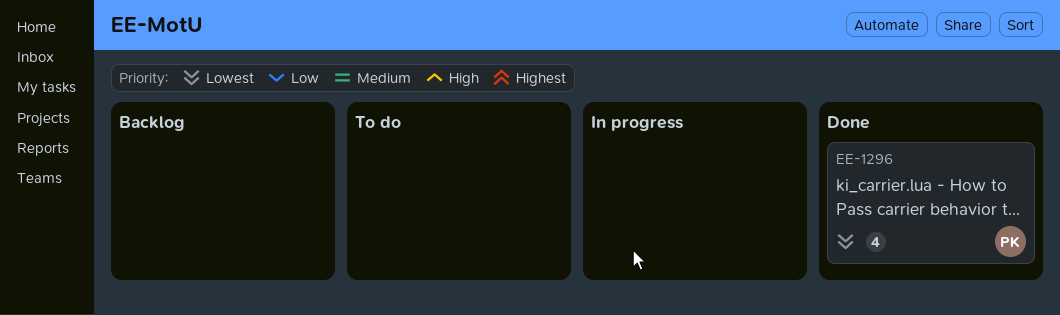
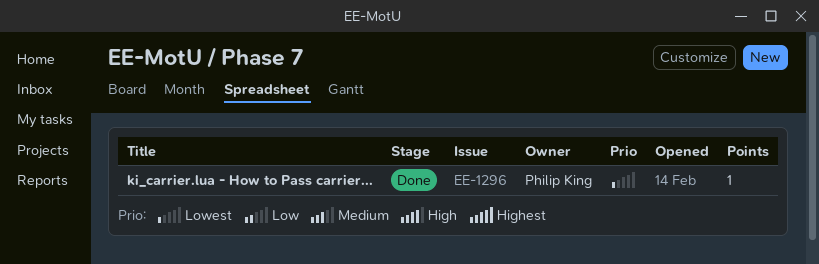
EE-1296, estimate: 4 -> 1

